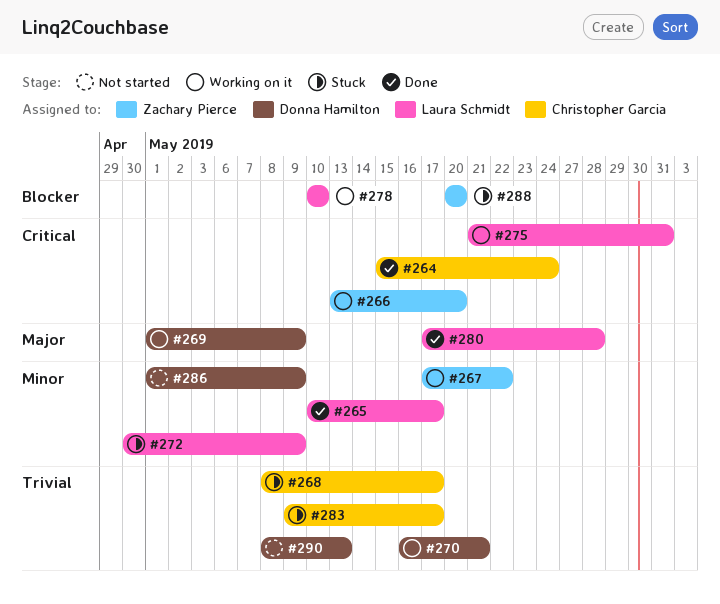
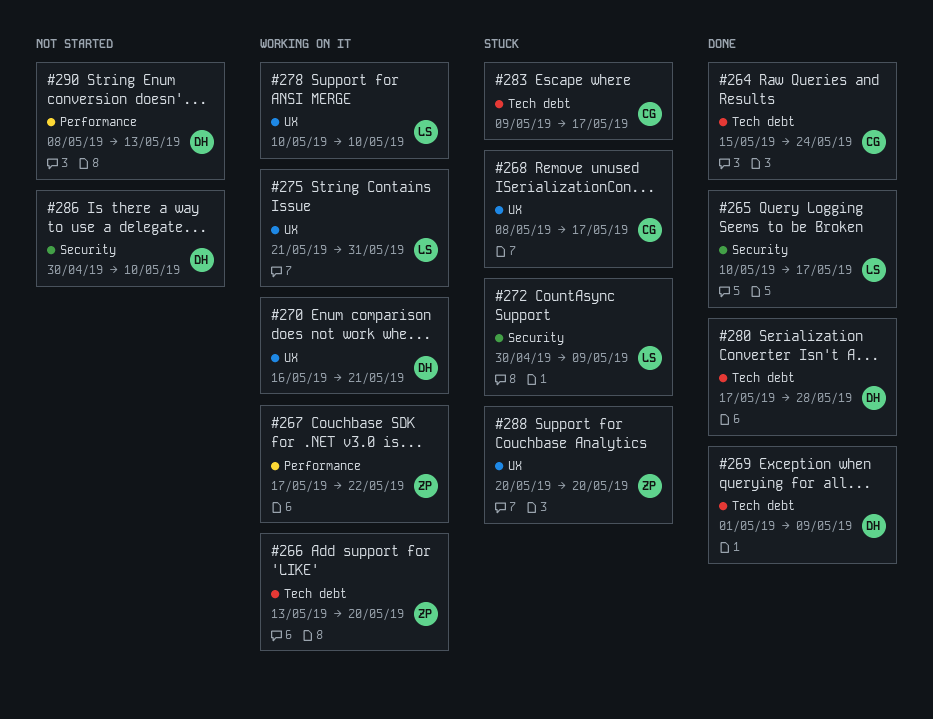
#269, status: Working on it -> Done
#280, owner: Laura Schmidt -> Donna Hamilton
#286, start: May 1 -> Apr 30
#286, due: May 9 -> May 10

